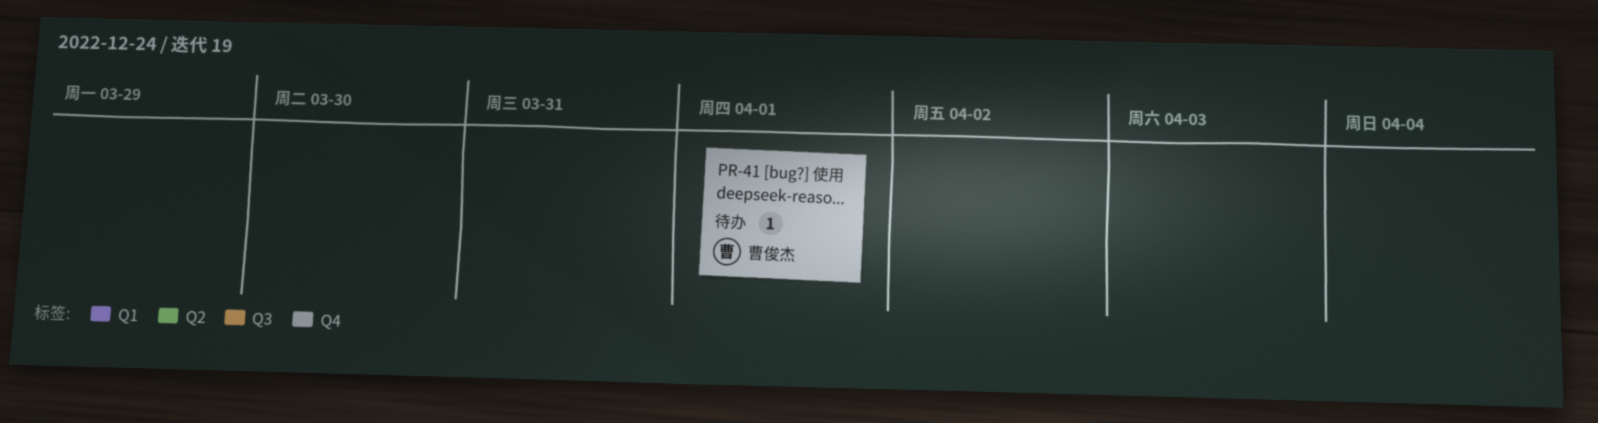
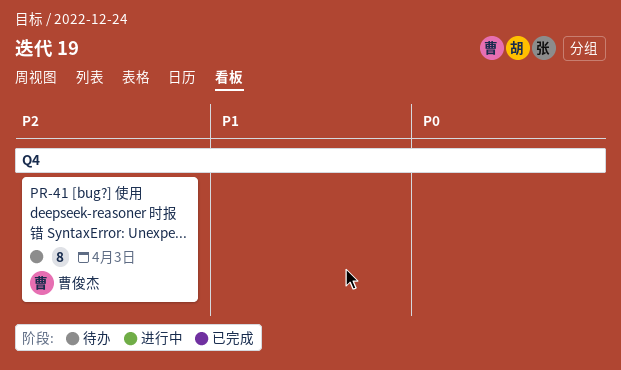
PR-41, estimate: 1 -> 8
PR-41, due: Apr 1 -> Apr 3

